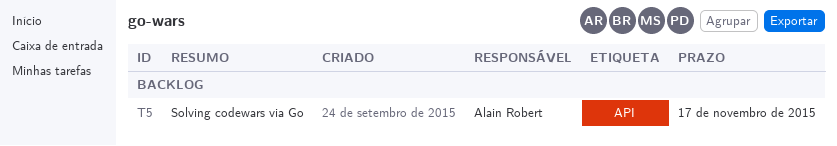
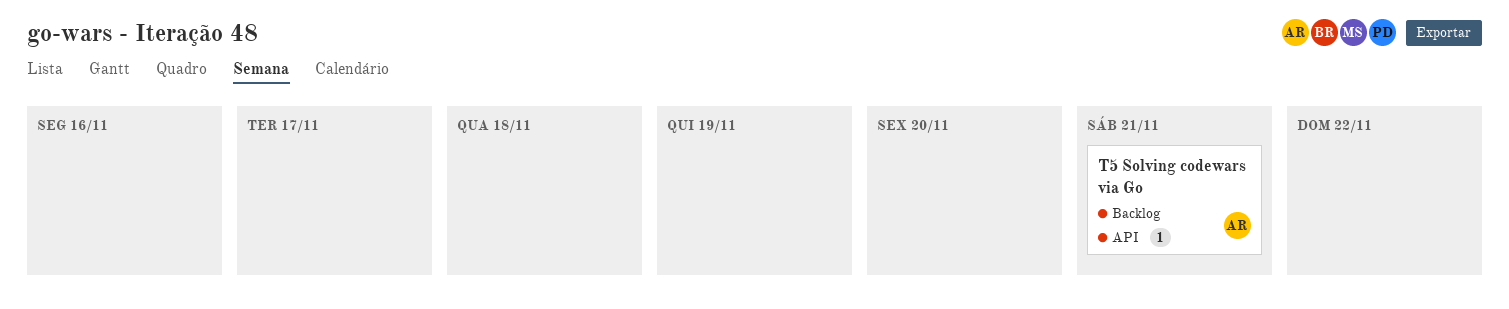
T5, due: Nov 17 -> Nov 21

